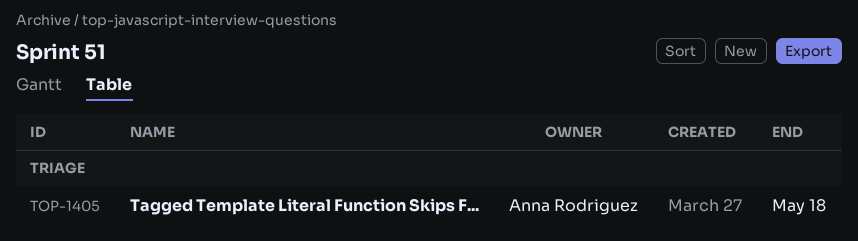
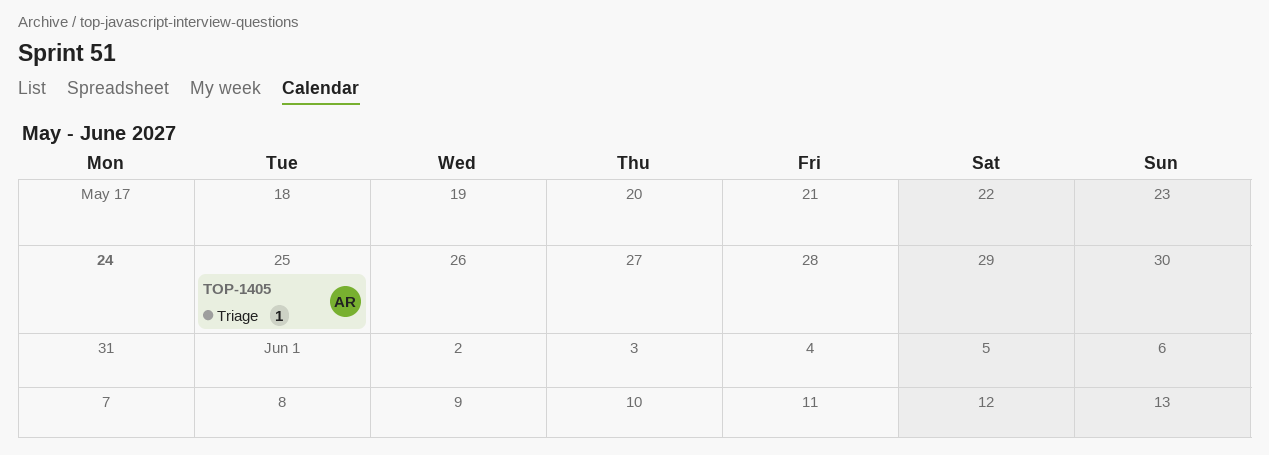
TOP-1405, due: May 18 -> May 25

